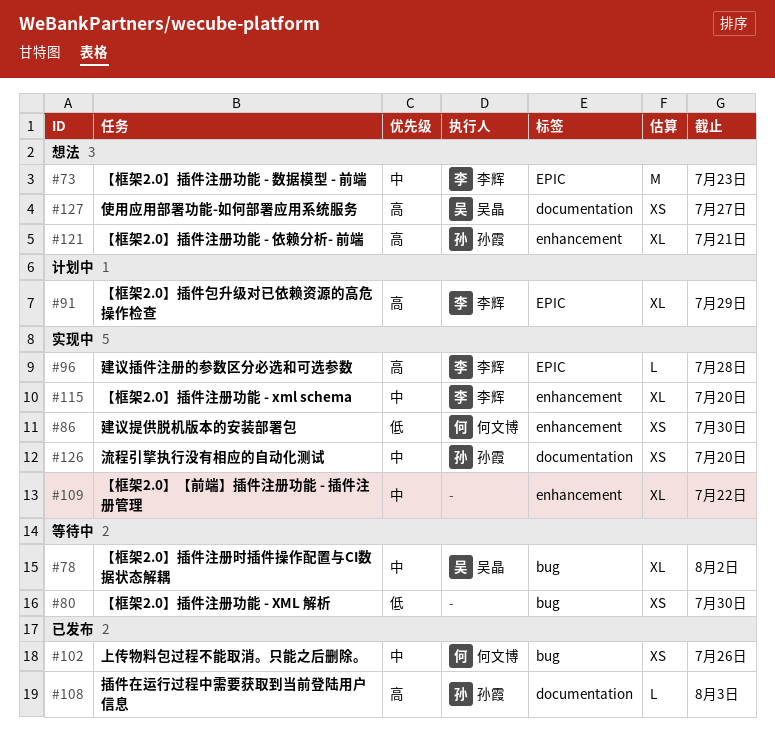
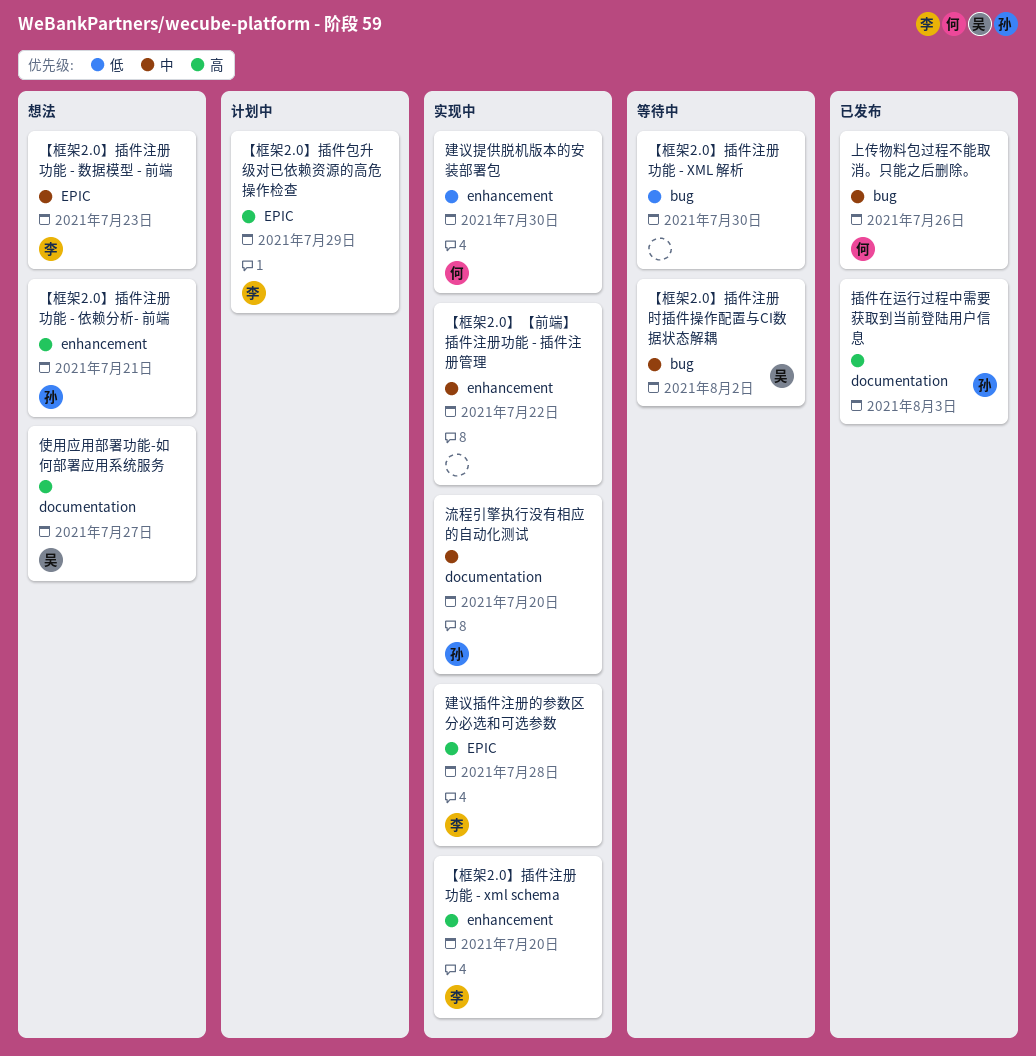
【框架2.0】插件注册功能 - xml schema, priority: 中 -> 高

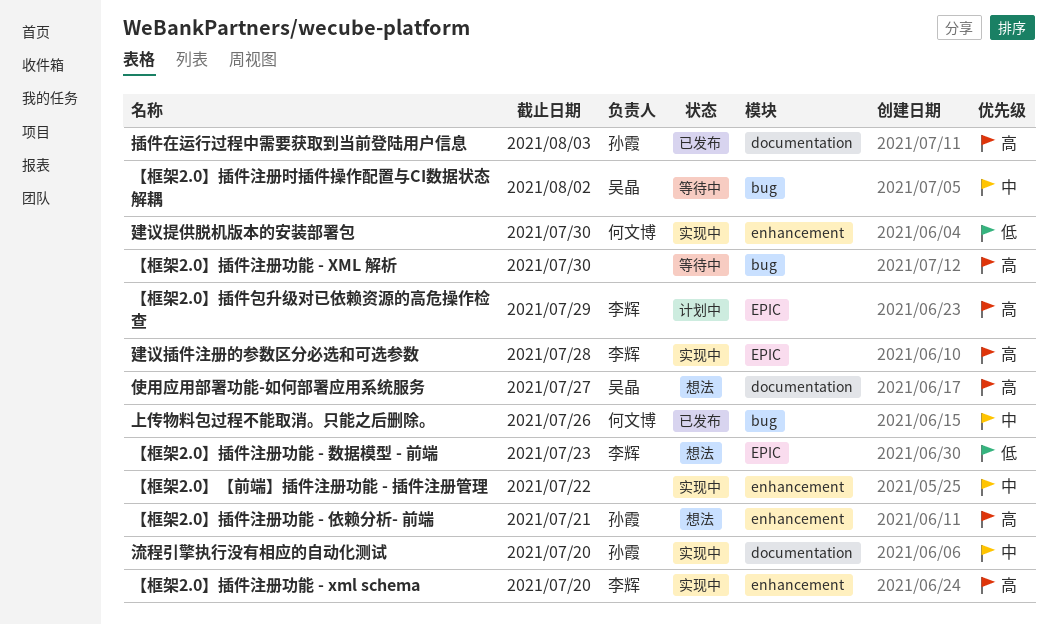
【框架2.0】插件注册功能 - XML 解析, priority: 低 -> 高
【框架2.0】插件注册功能 - 数据模型 - 前端, priority: 中 -> 低

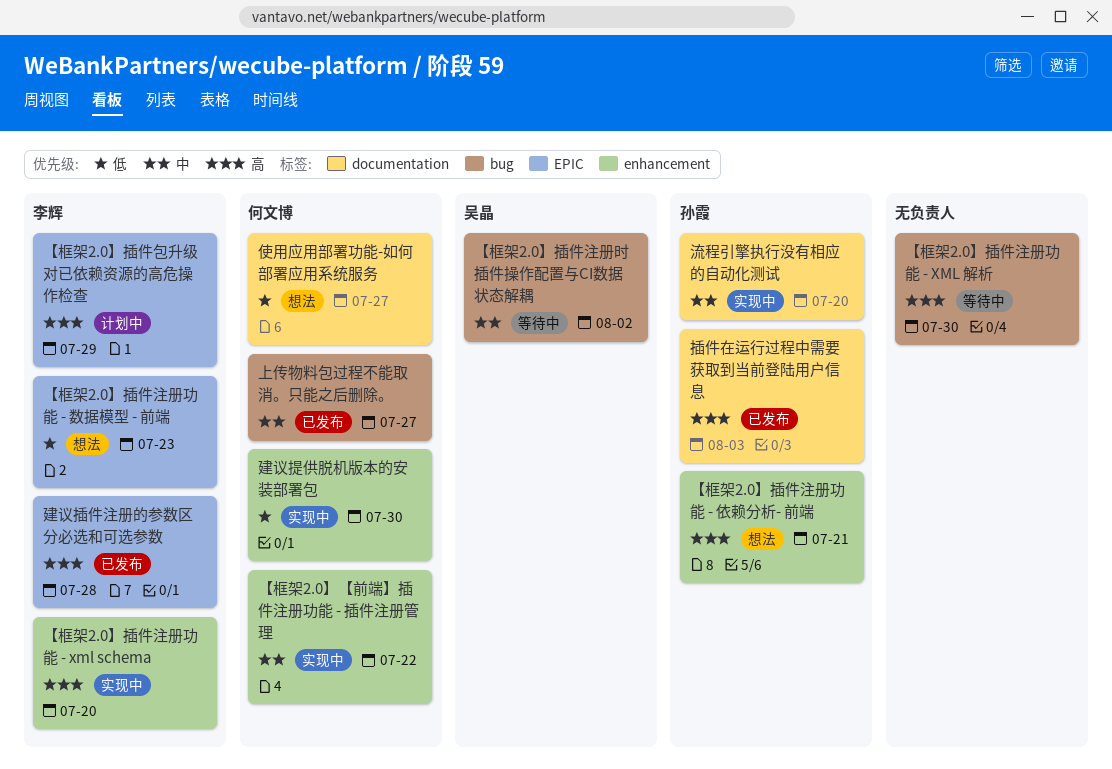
【框架2.0】【前端】插件注册功能 - 插件注册管理, owner: none -> 何文博
上传物料包过程不能取消。只能之后删除。, due: Jul 26 -> Jul 27
使用应用部署功能-如何部署应用系统服务, owner: 吴晶 -> 何文博
使用应用部署功能-如何部署应用系统服务, priority: 高 -> 低
建议插件注册的参数区分必选和可选参数, status: 实现中 -> 已发布

